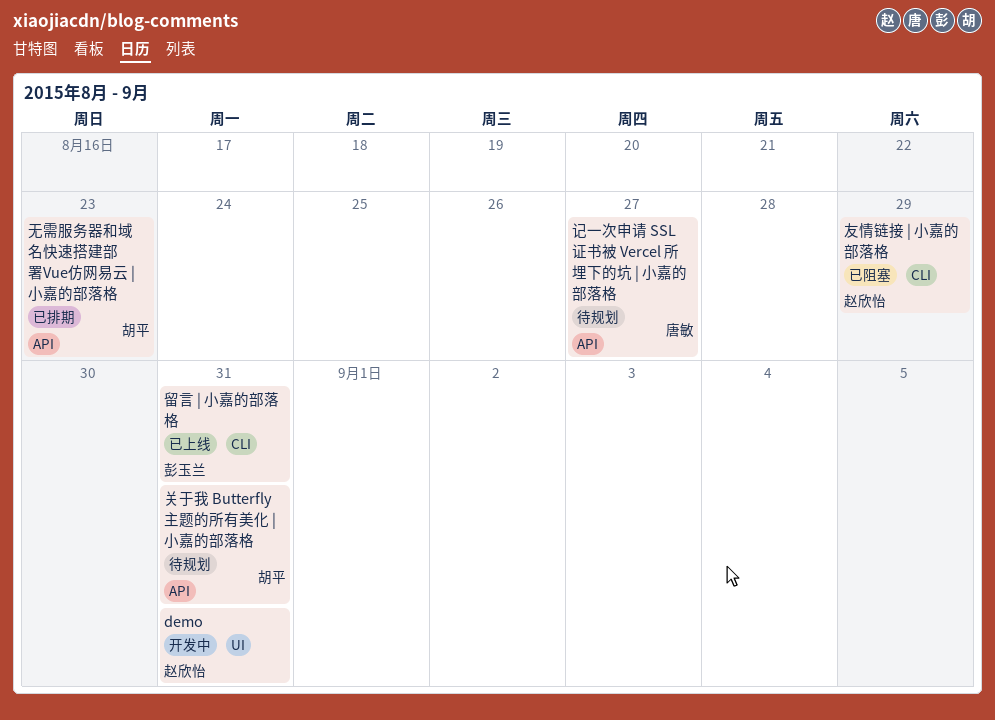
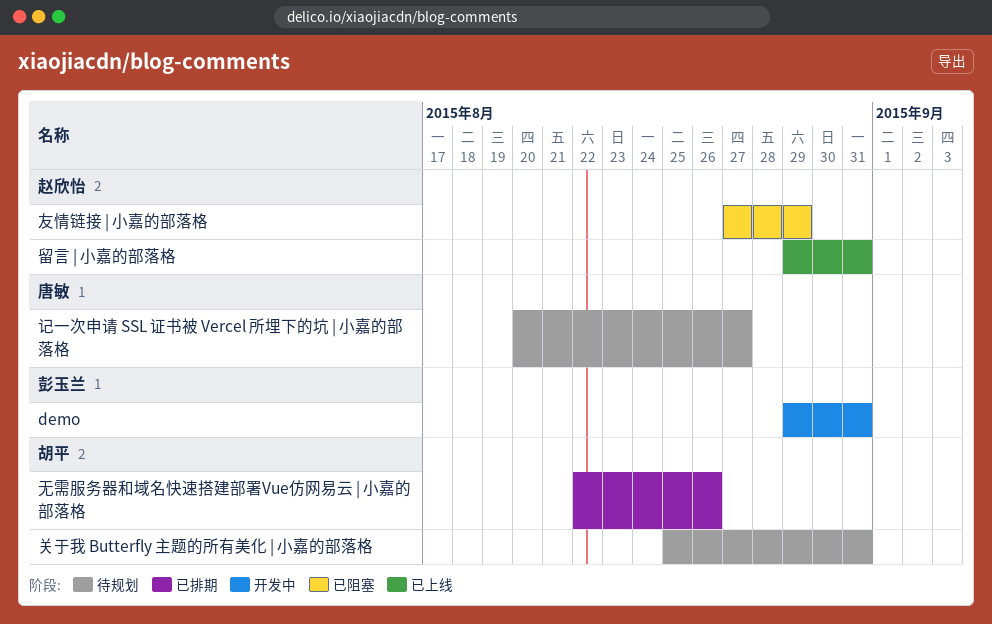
demo, owner: 赵欣怡 -> 彭玉兰
无需服务器和域名快速搭建部署Vue仿网易云 | 小嘉的部落格, due: Aug 23 -> Aug 26
留言 | 小嘉的部落格, owner: 彭玉兰 -> 赵欣怡

